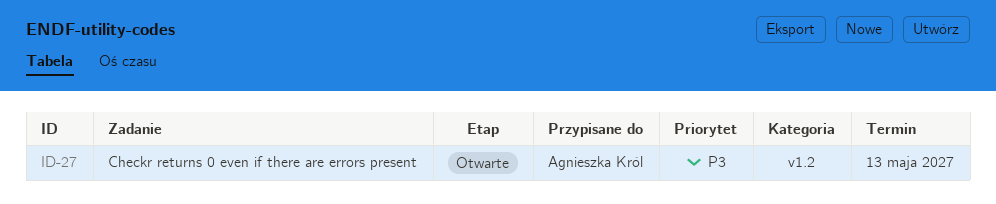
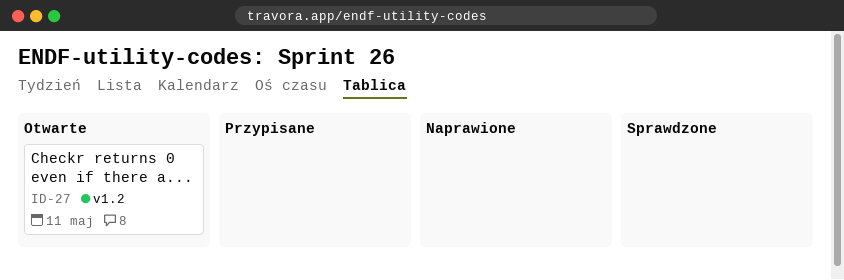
ID-27, due: May 13 -> May 11

